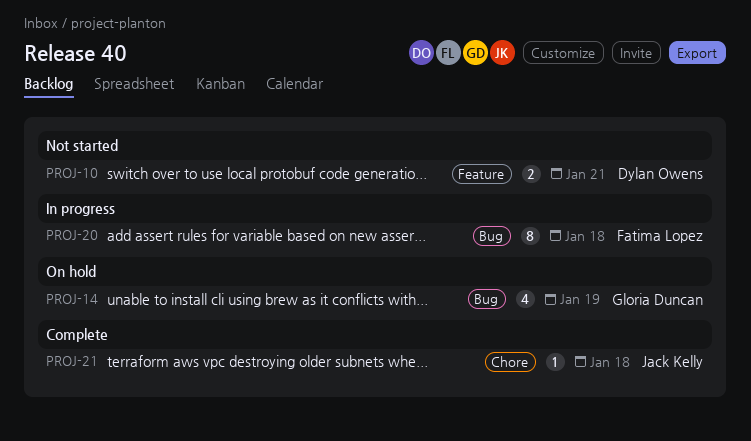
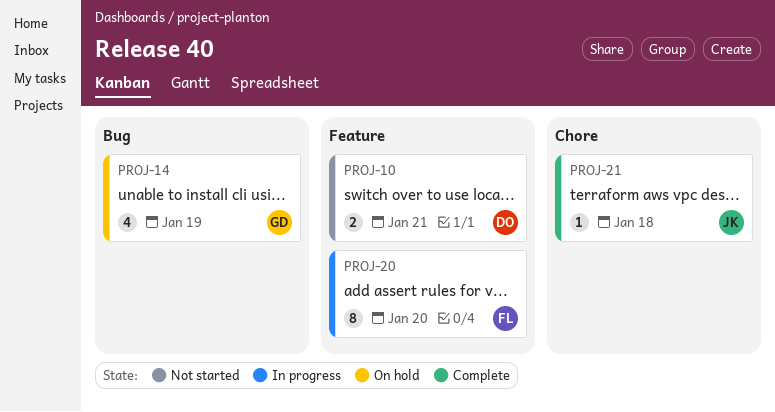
PROJ-20, label: Bug -> Feature
PROJ-20, due: Jan 18 -> Jan 20

